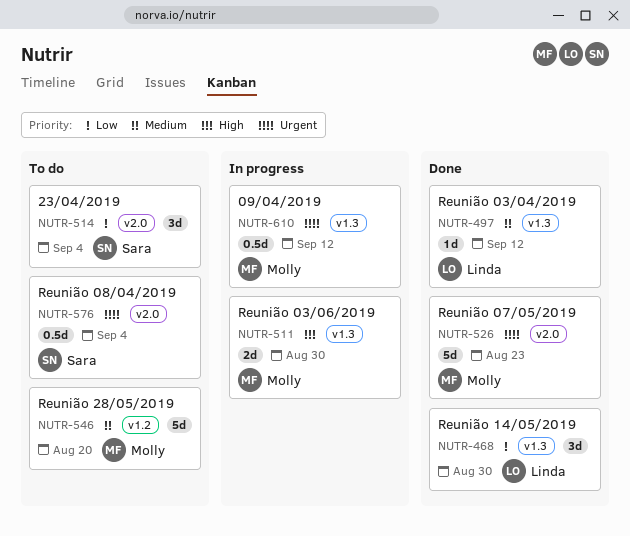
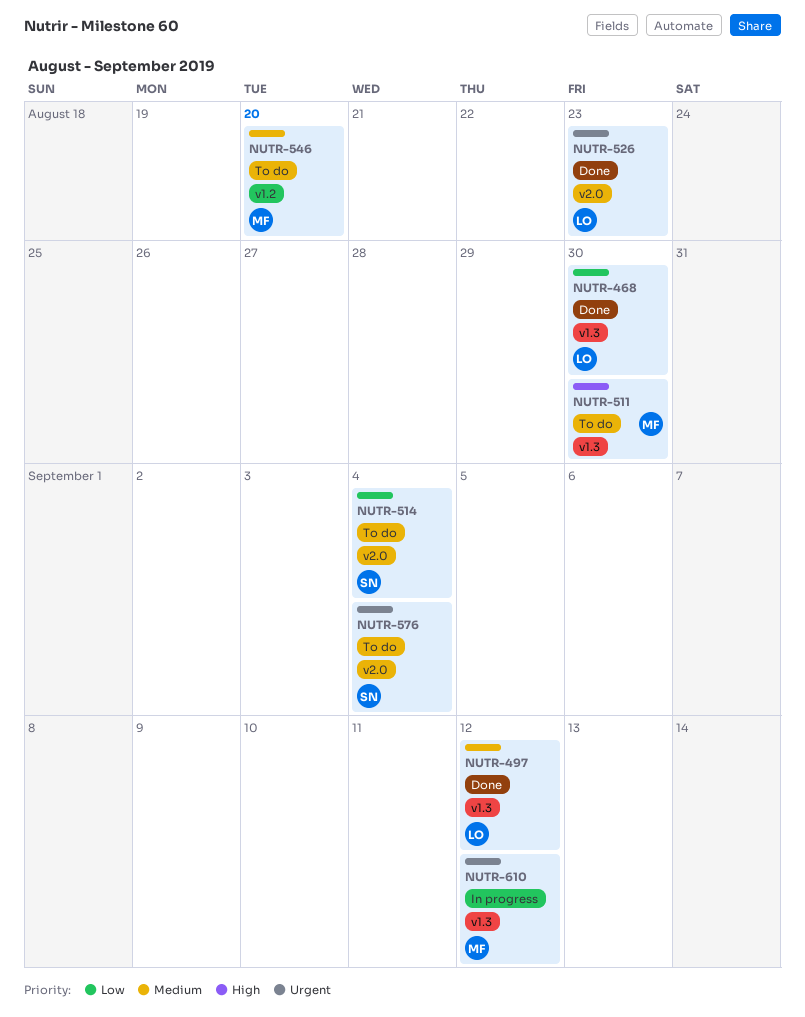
NUTR-511, status: In progress -> To do
NUTR-526, owner: Molly -> Linda

